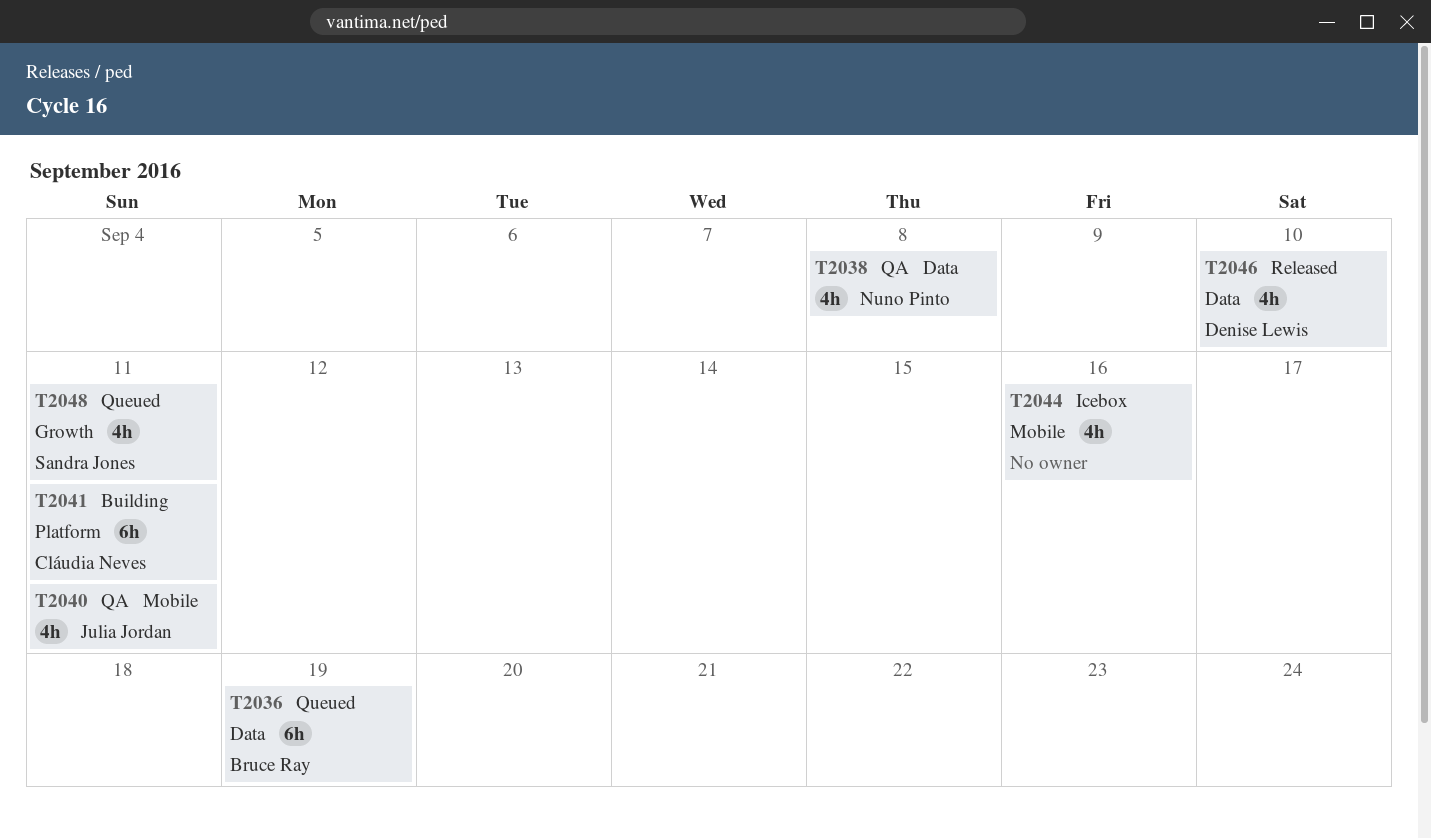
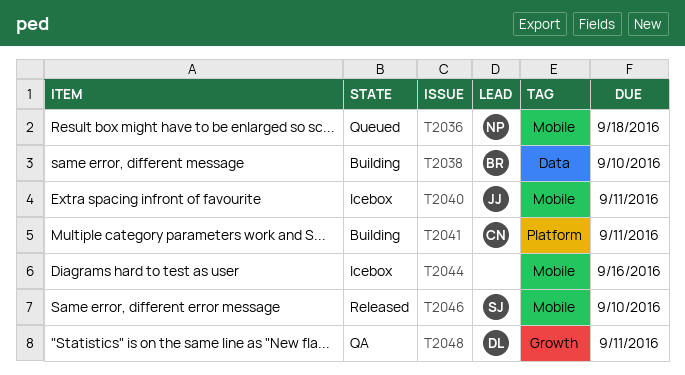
T2036, owner: Bruce Ray -> Nuno Pinto
T2036, label: Data -> Mobile
T2036, due: Sep 19 -> Sep 18
T2038, status: QA -> Building
T2038, owner: Nuno Pinto -> Bruce Ray
T2038, due: Sep 8 -> Sep 10
T2040, status: QA -> Icebox
T2046, owner: Denise Lewis -> Sandra Jones
T2046, label: Data -> Mobile
T2048, status: Queued -> QA
T2048, owner: Sandra Jones -> Denise Lewis

